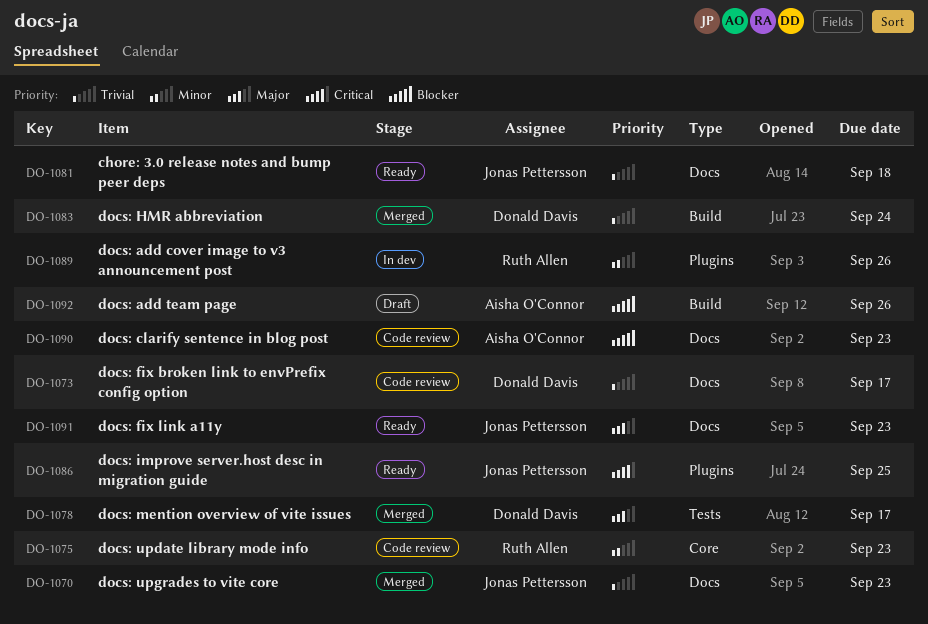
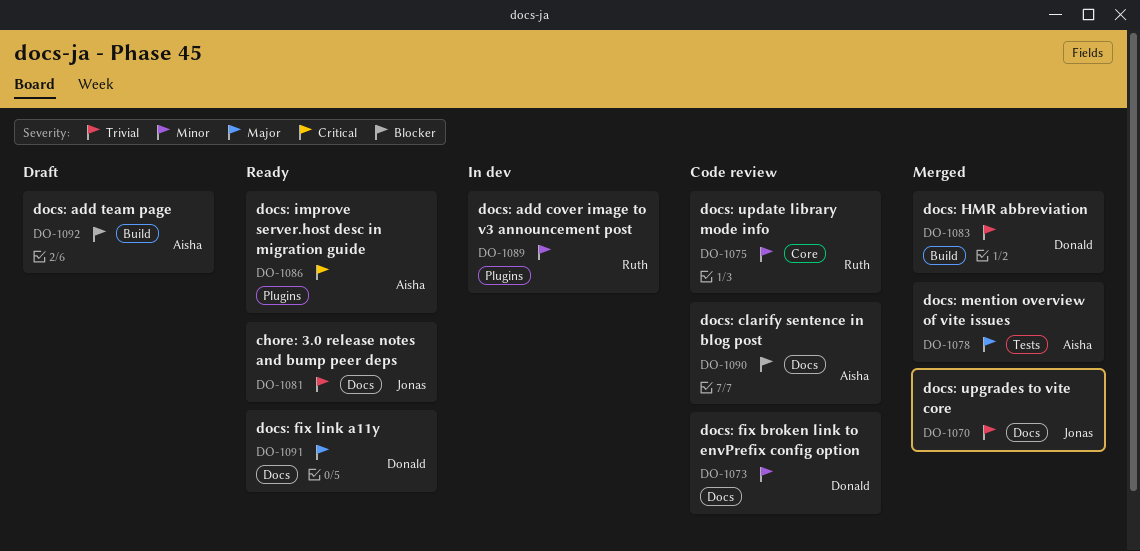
DO-1073, priority: Trivial -> Minor
DO-1078, owner: Donald Davis -> Aisha O'Connor
DO-1086, owner: Jonas Pettersson -> Aisha O'Connor
DO-1091, owner: Jonas Pettersson -> Donald Davis

